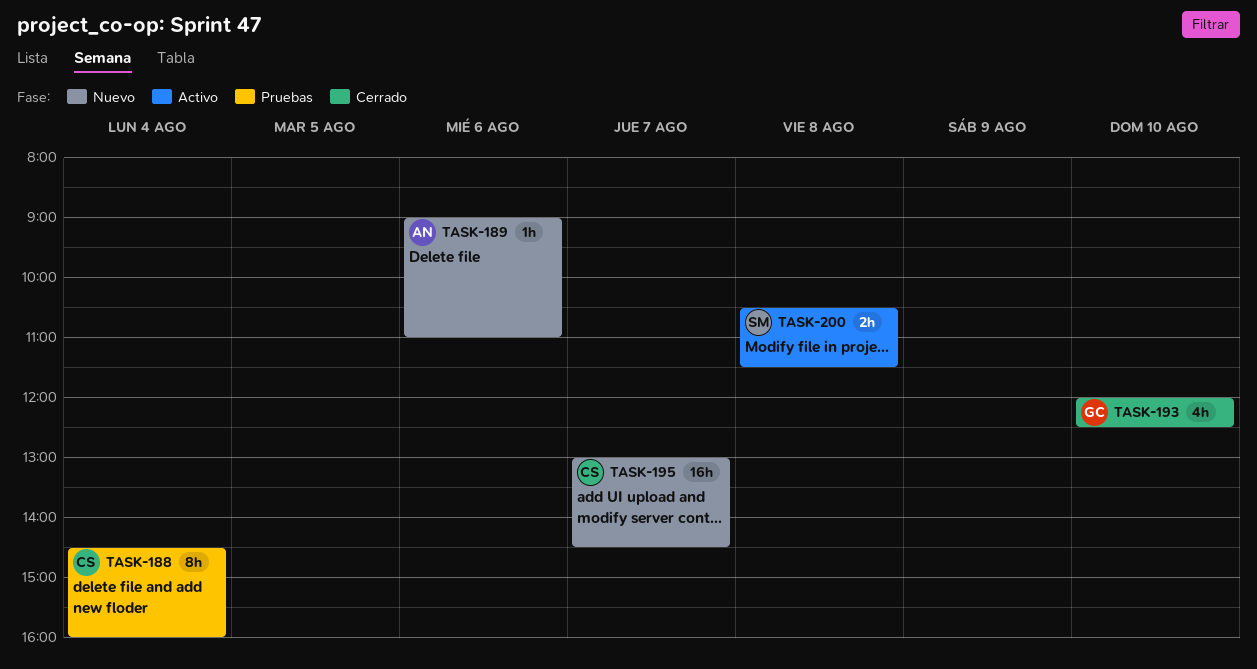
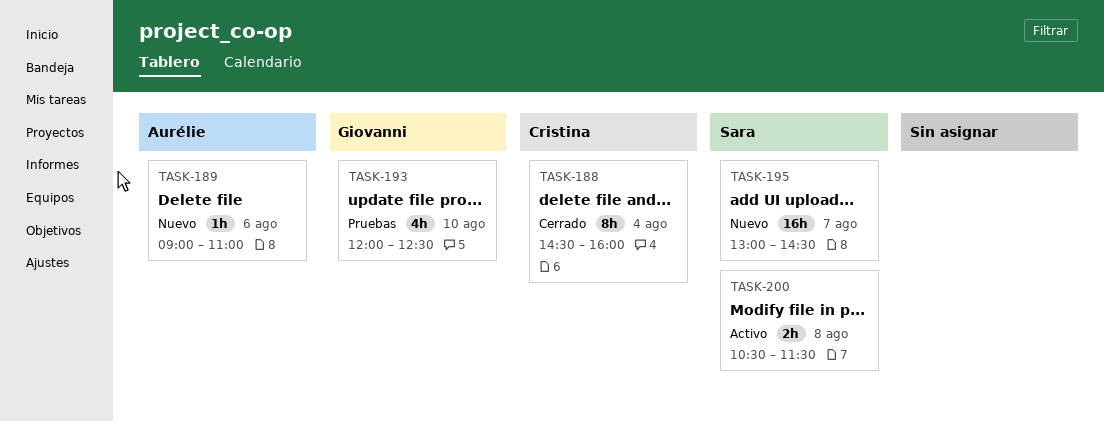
TASK-188, status: Pruebas -> Cerrado
TASK-193, status: Cerrado -> Pruebas
TASK-195, owner: Cristina -> Sara

